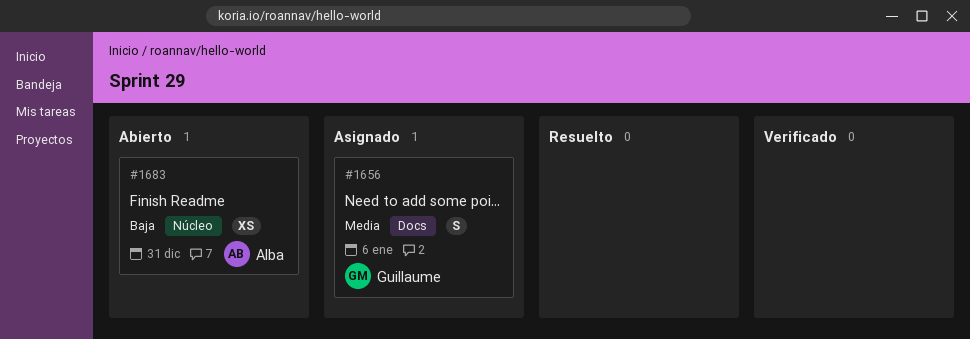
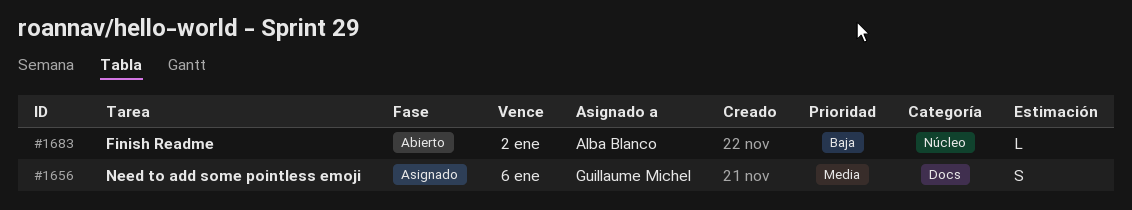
#1683, estimate: XS -> L
#1683, due: Dec 31 -> Jan 2

